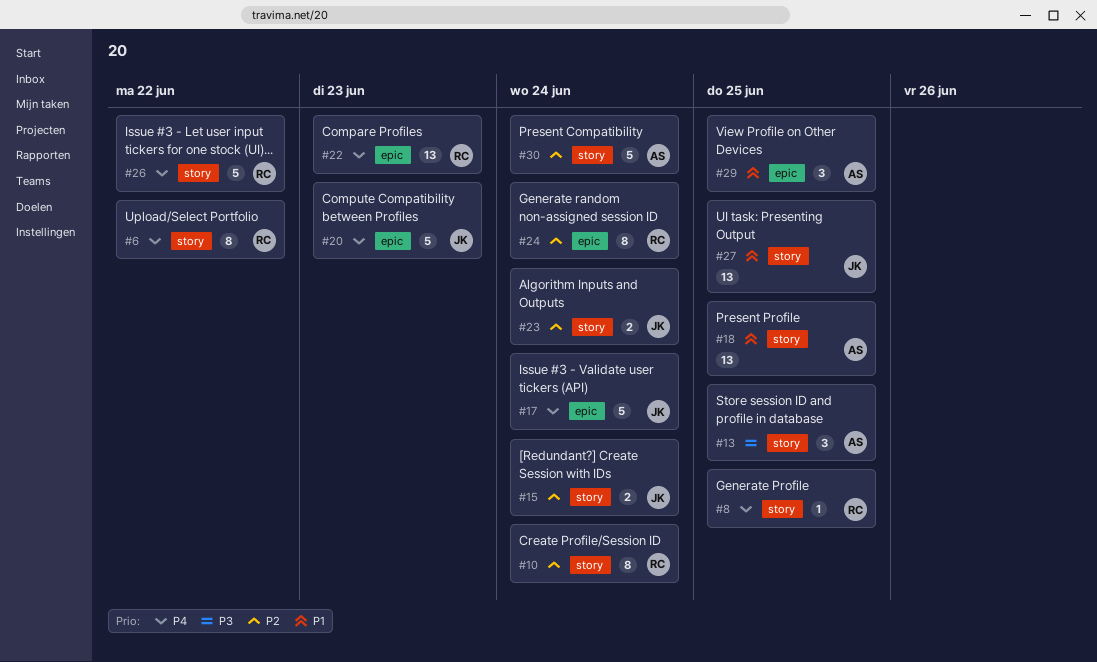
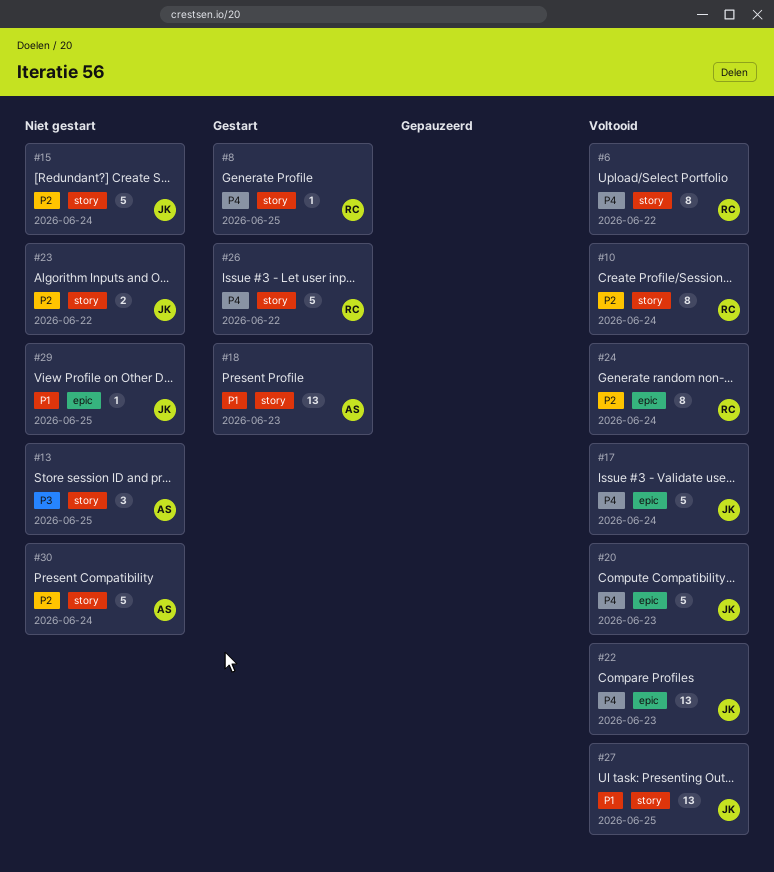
#15, estimate: 2 -> 5
#18, due: Jun 25 -> Jun 23
#22, owner: RC -> JK
#23, due: Jun 24 -> Jun 22
#29, owner: AS -> JK
#29, estimate: 3 -> 1

